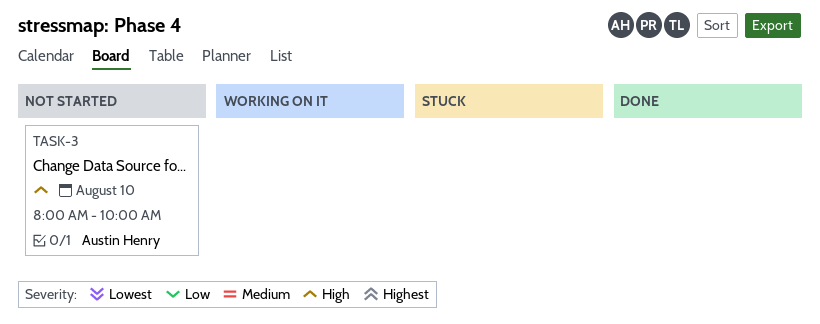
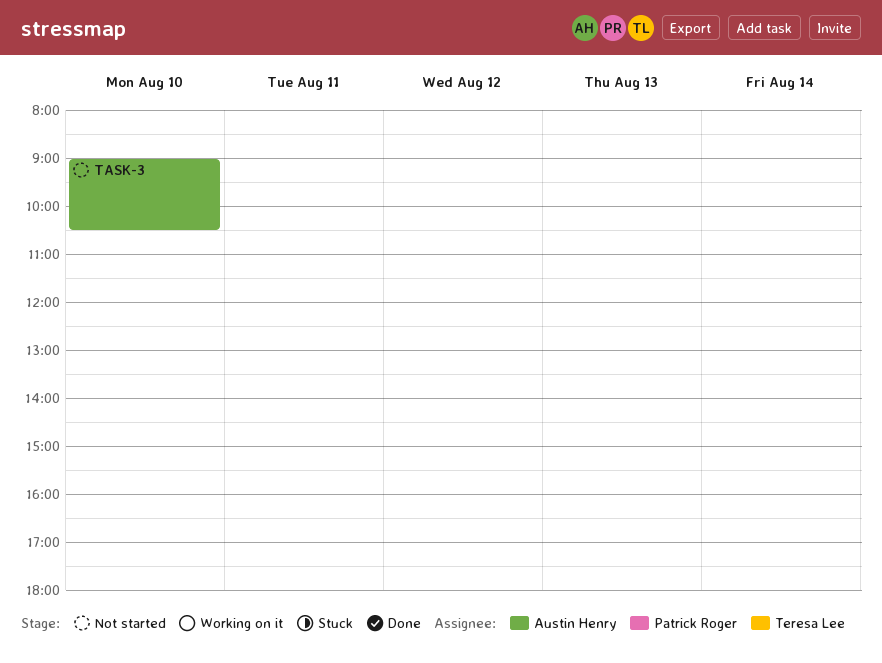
TASK-3, begins: 08:00 -> 09:00
TASK-3, ends: 10:00 -> 10:30

